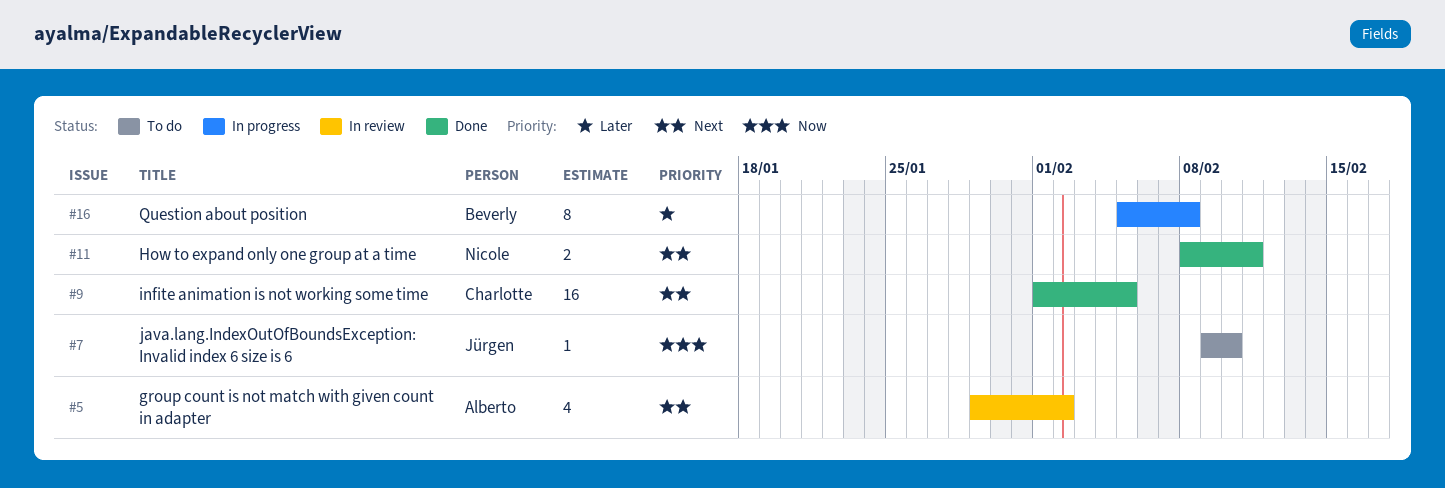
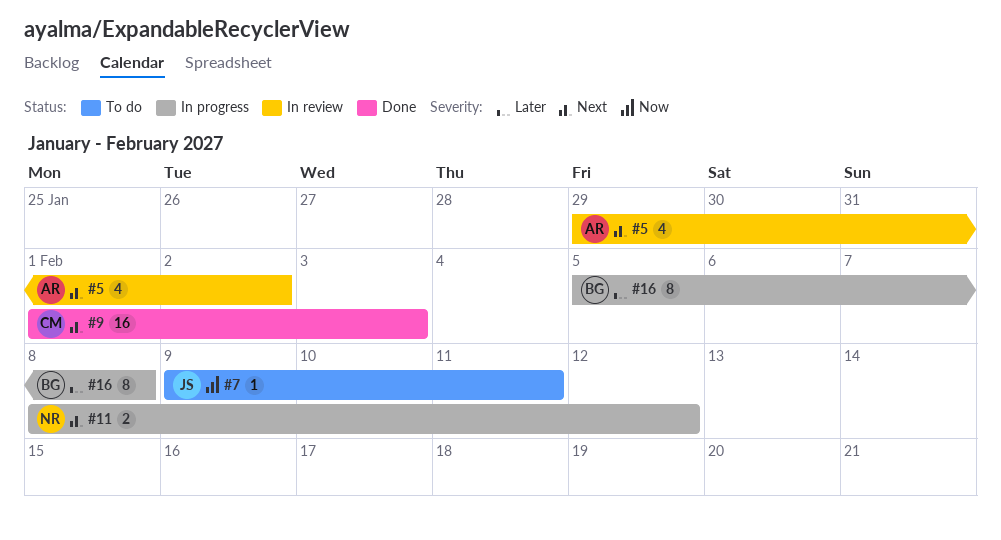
#7, due: Feb 10 -> Feb 11
#9, due: Feb 5 -> Feb 3
#11, status: Done -> In progress
#11, due: Feb 11 -> Feb 12

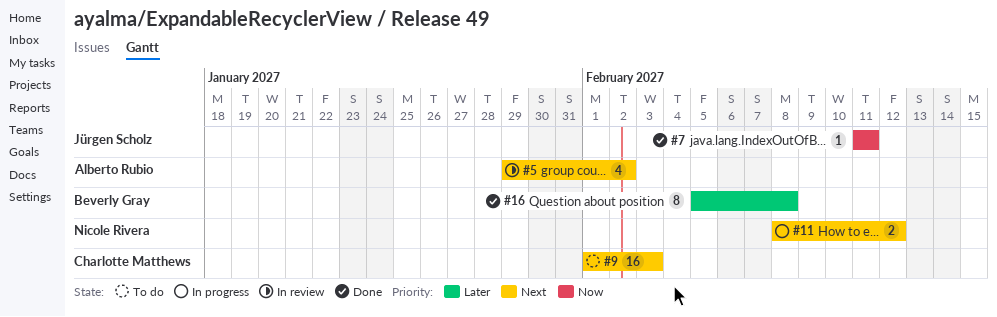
#7, status: To do -> Done
#7, start: Feb 9 -> Feb 11
#9, status: Done -> To do
#16, status: In progress -> Done

